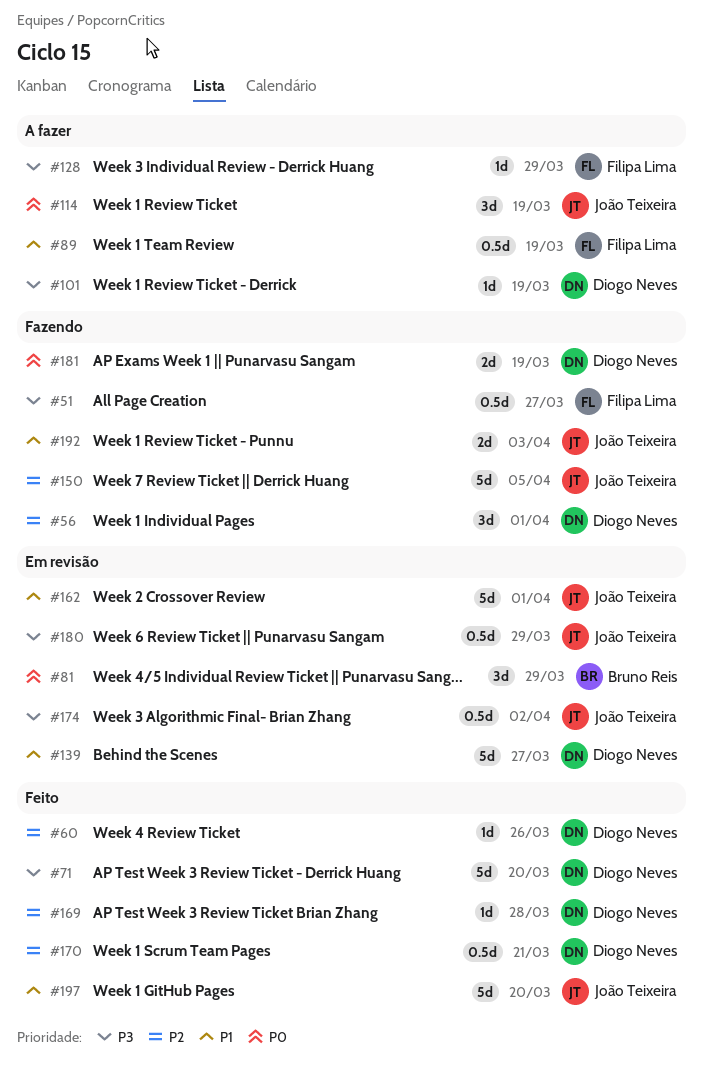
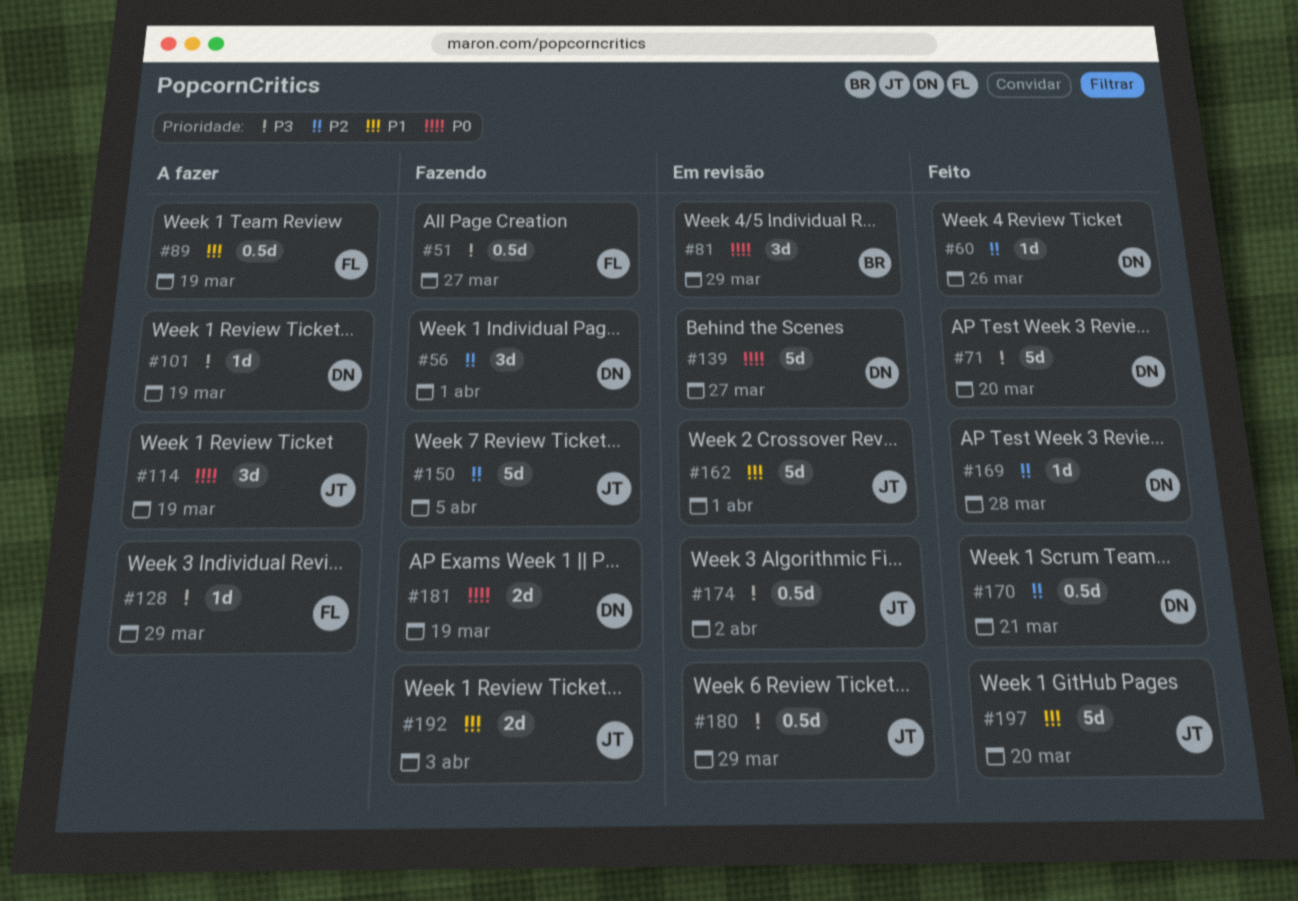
#139, priority: P1 -> P0

